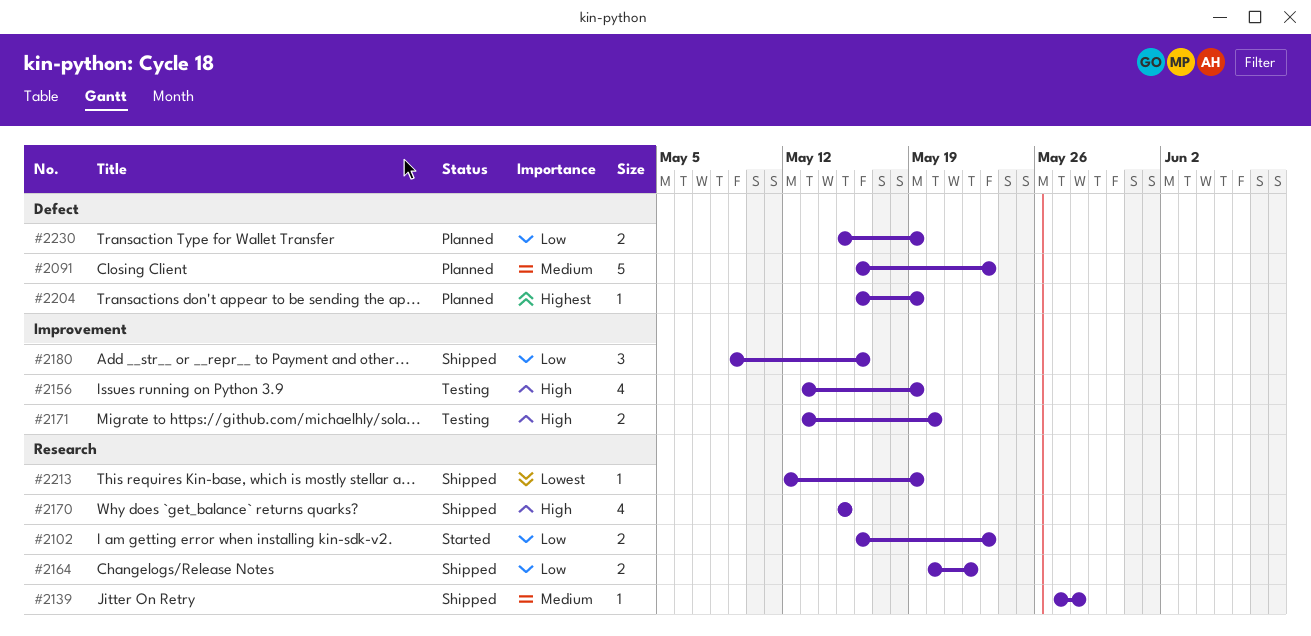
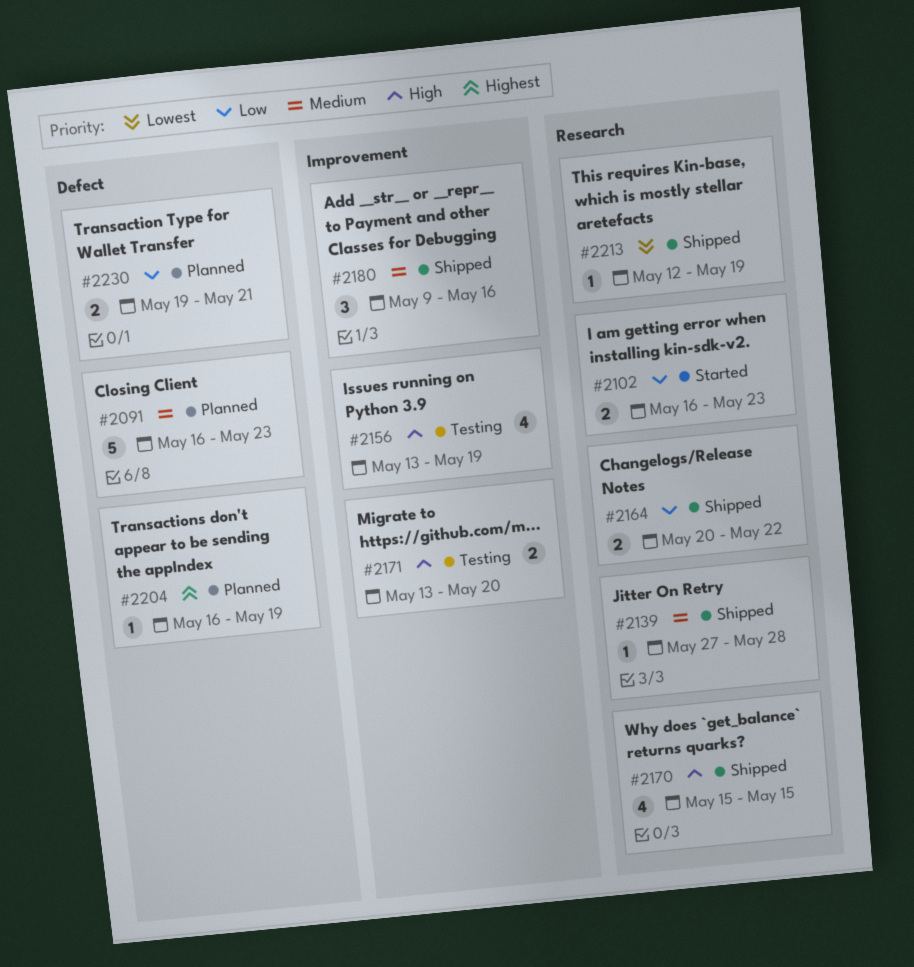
#2180, priority: Low -> Medium
#2230, start: May 15 -> May 19
#2230, due: May 19 -> May 21

